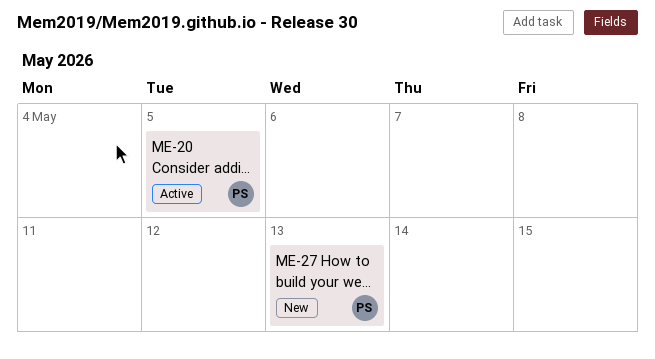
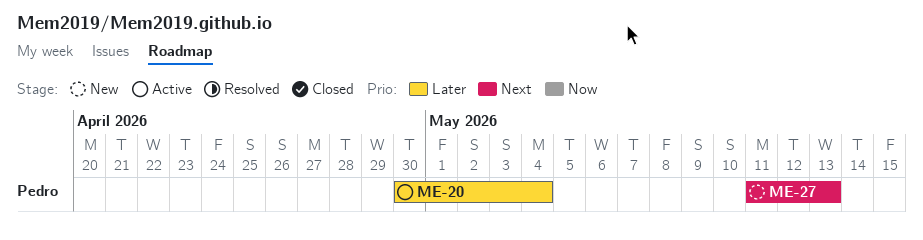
ME-20, due: May 5 -> May 4

